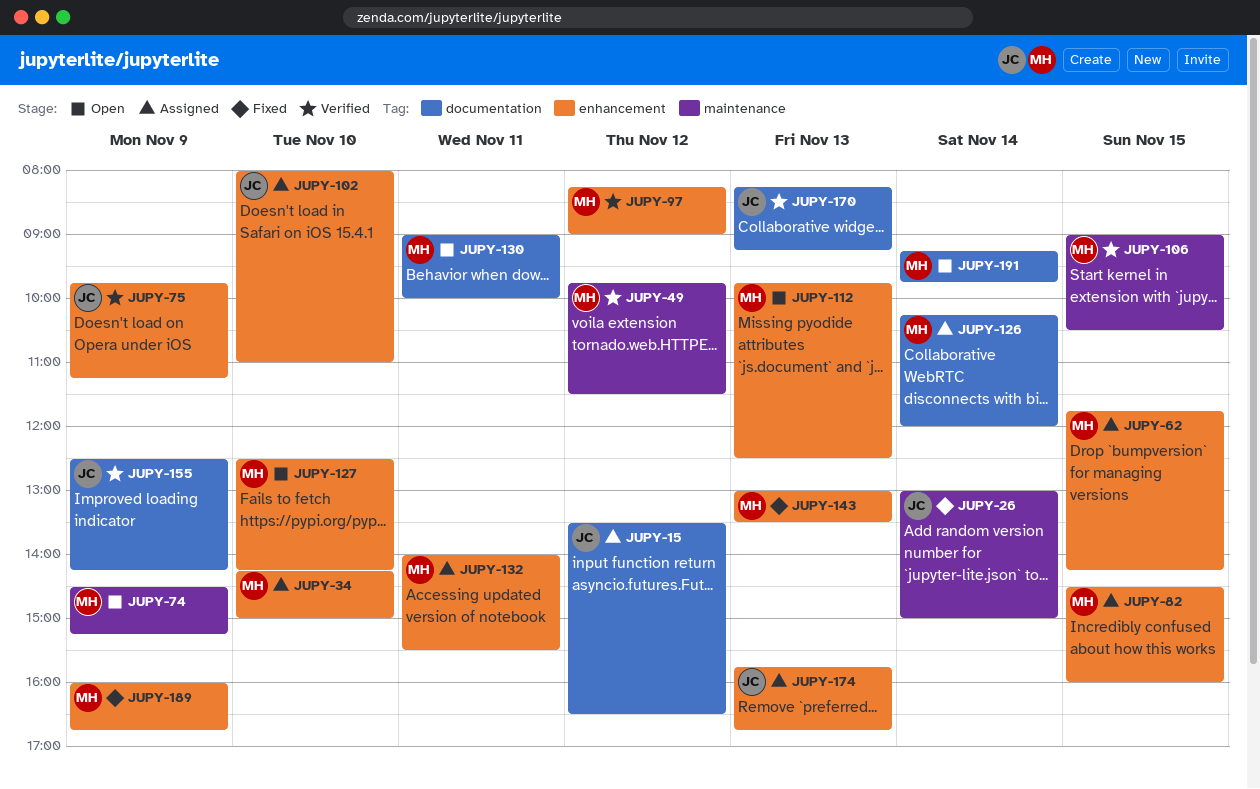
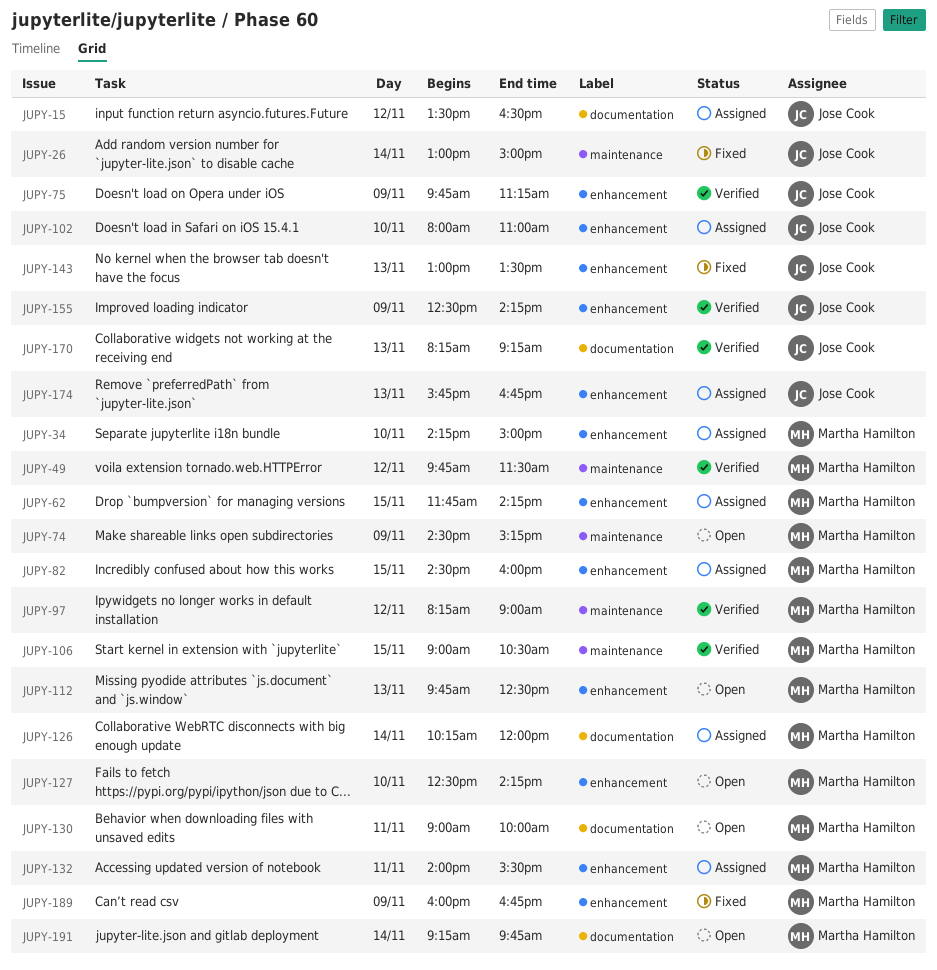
JUPY-97, label: enhancement -> maintenance
JUPY-143, owner: Martha Hamilton -> Jose Cook
JUPY-155, label: documentation -> enhancement

